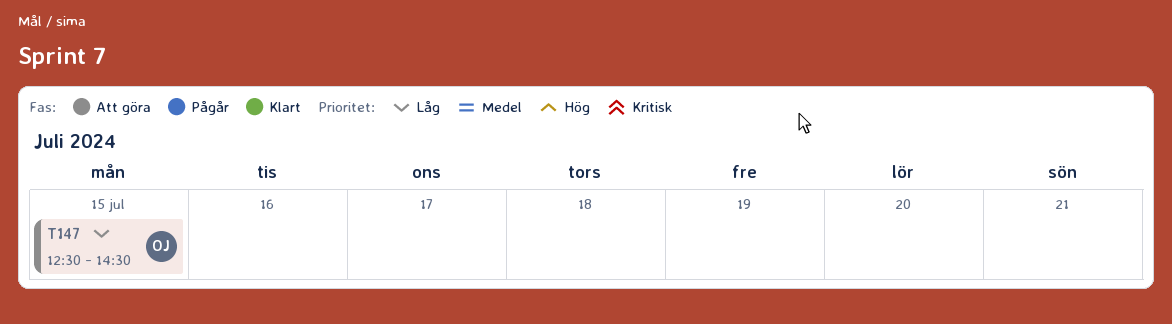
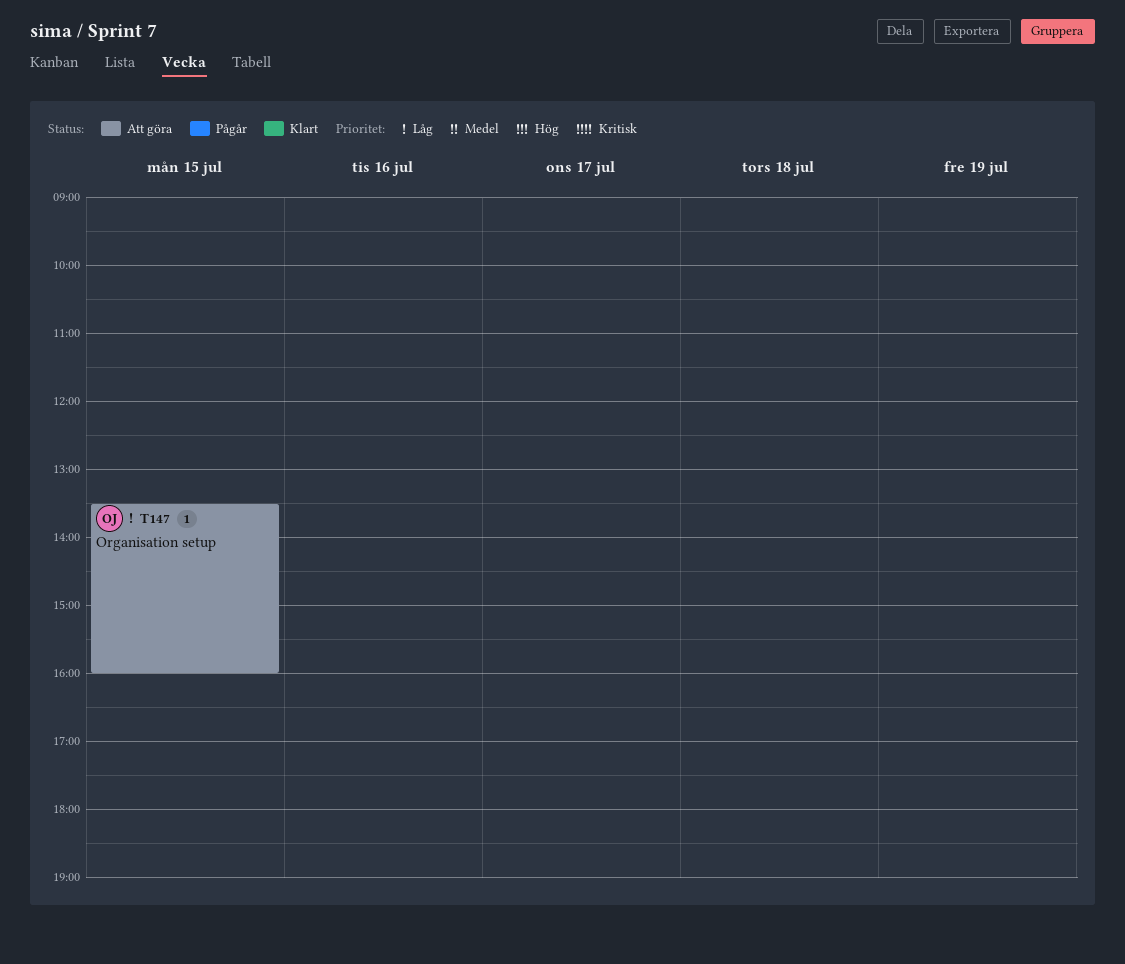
T147, begins: 12:30 -> 13:30
T147, ends: 14:30 -> 16:00

